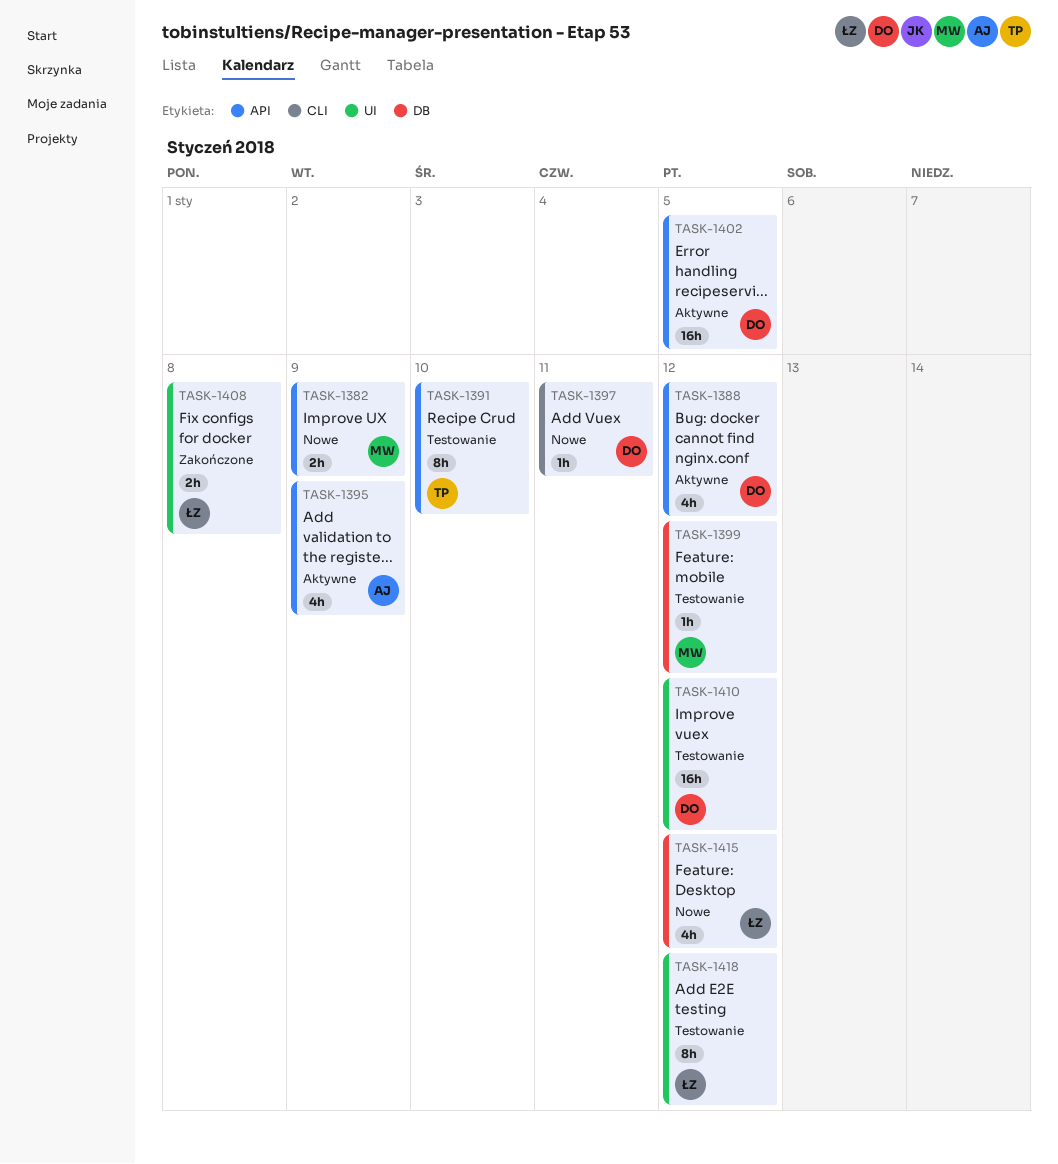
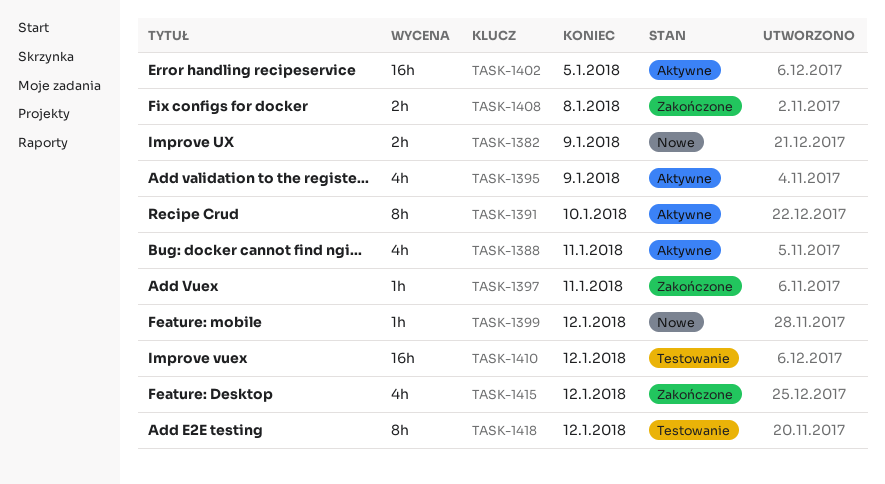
TASK-1388, due: Jan 12 -> Jan 11
TASK-1391, status: Testowanie -> Aktywne
TASK-1397, status: Nowe -> Zakończone
TASK-1399, status: Testowanie -> Nowe
TASK-1415, status: Nowe -> Zakończone

